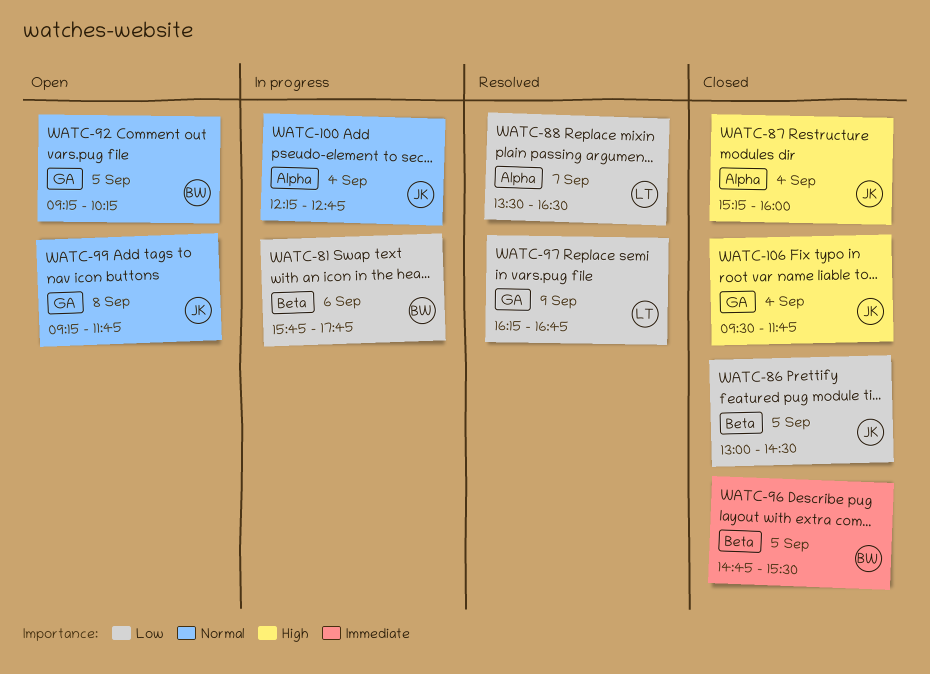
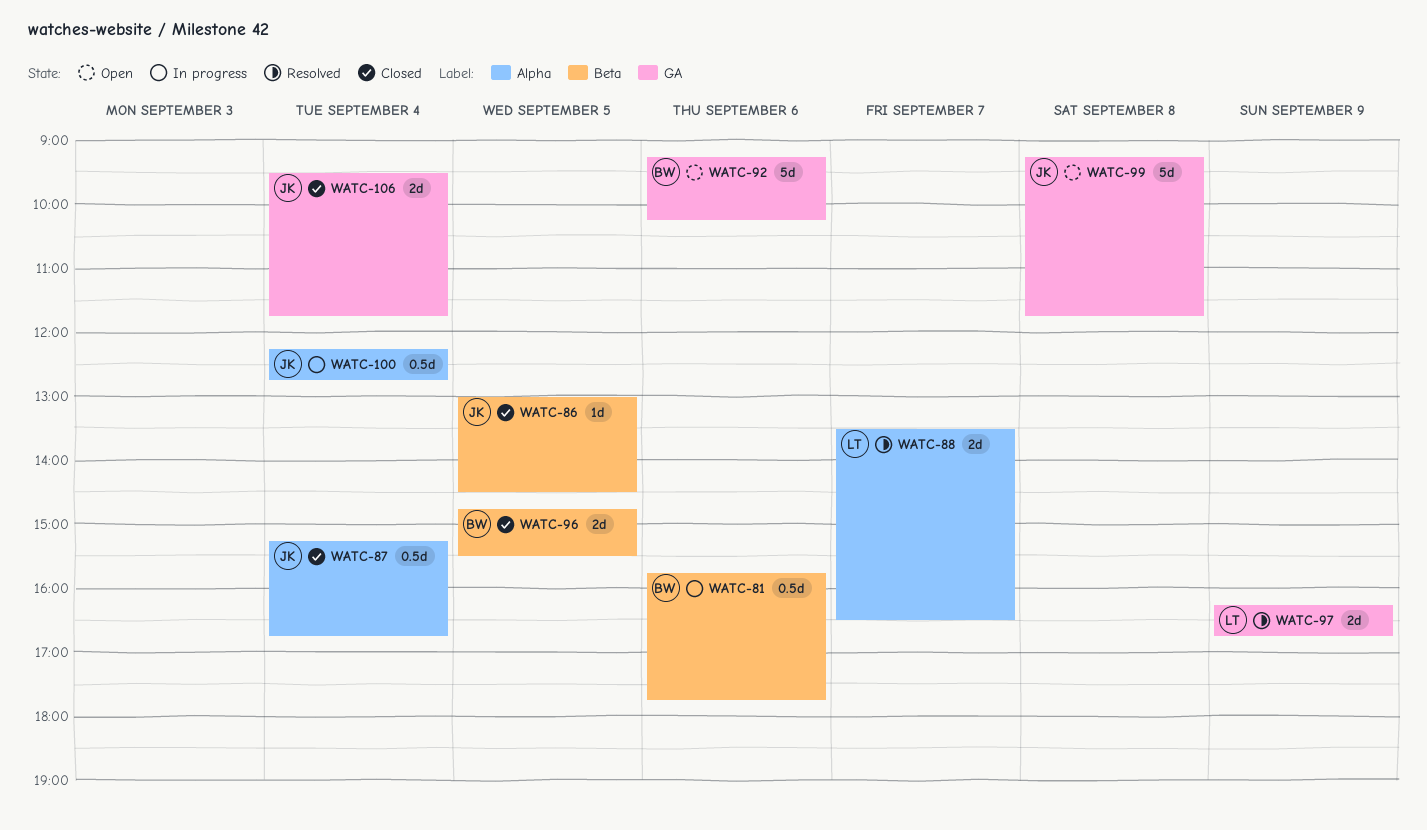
WATC-87, ends: 16:00 -> 16:45
WATC-92, day: Sep 5 -> Sep 6

